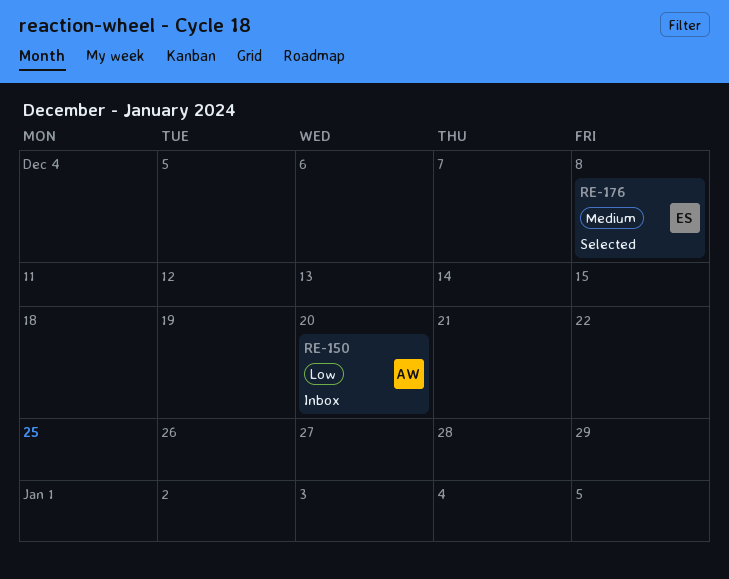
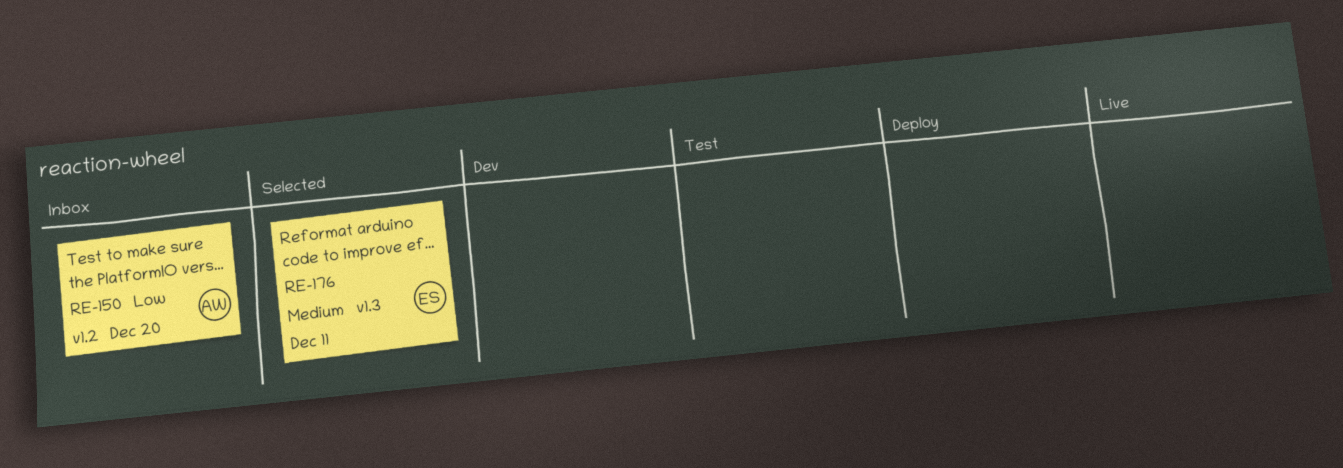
RE-176, due: Dec 8 -> Dec 11

